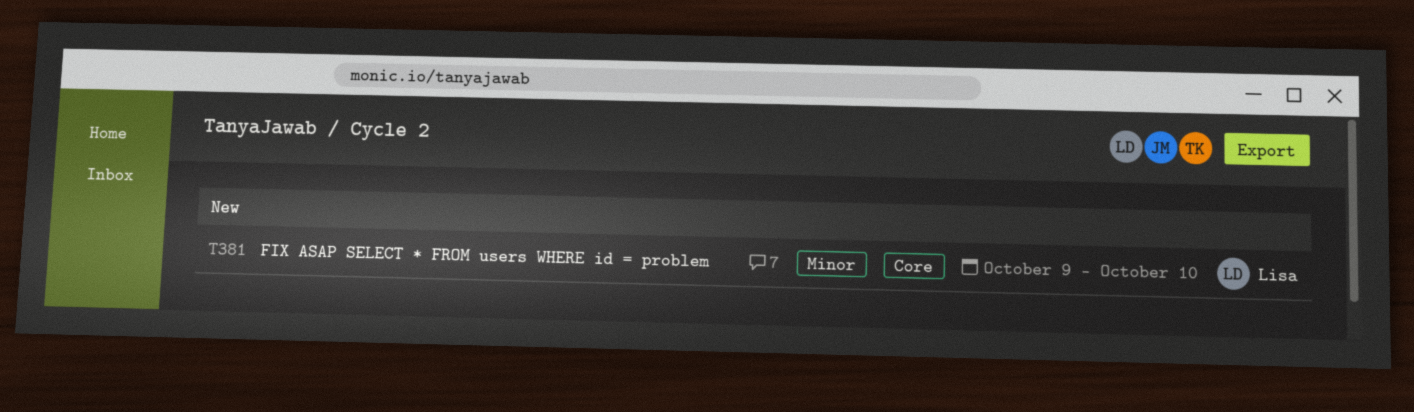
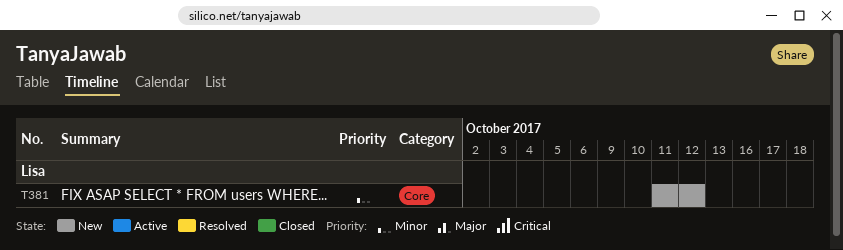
T381, start: Oct 9 -> Oct 11
T381, due: Oct 10 -> Oct 12

